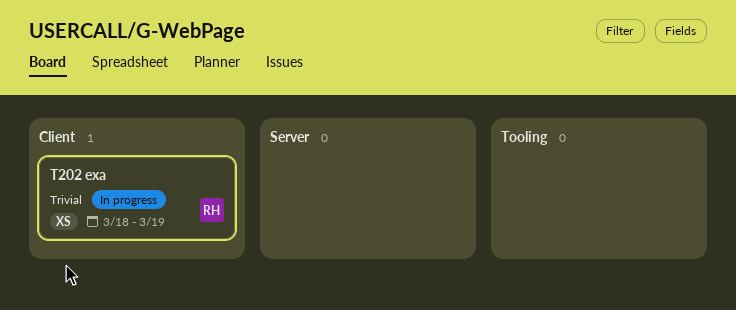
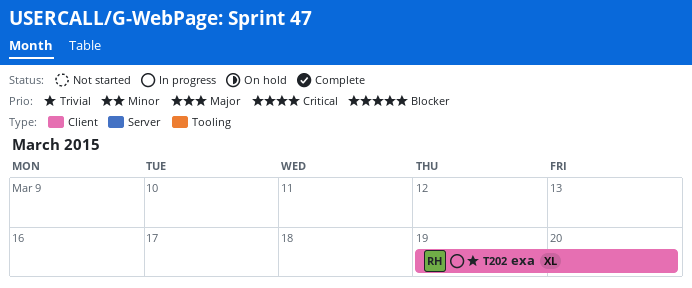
T202, estimate: XS -> XL
T202, start: Mar 18 -> Mar 19
T202, due: Mar 19 -> Mar 20

